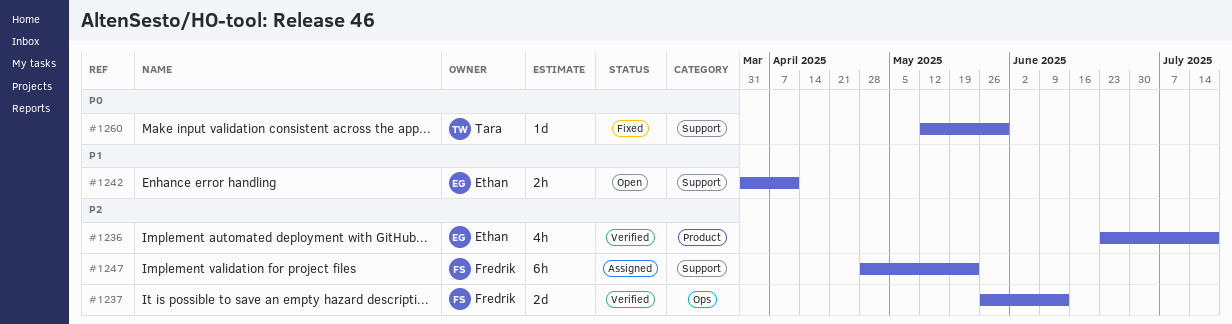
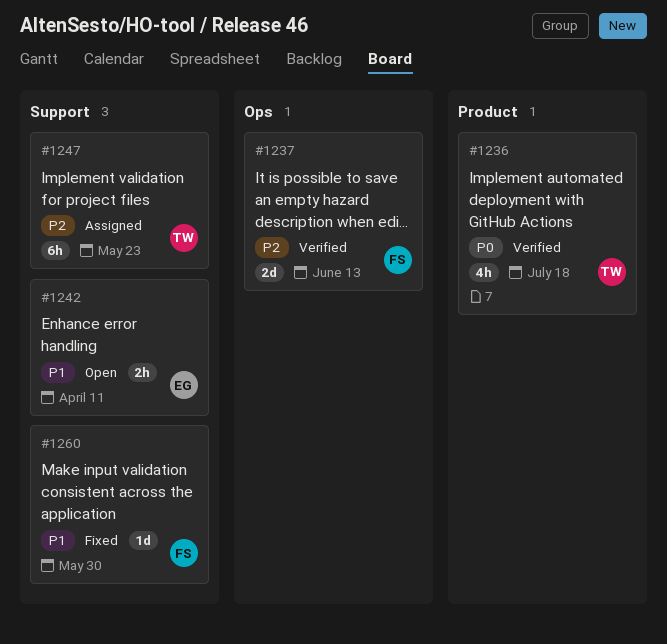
#1236, owner: Ethan -> Tara
#1236, priority: P2 -> P0
#1247, owner: Fredrik -> Tara
#1260, owner: Tara -> Fredrik
#1260, priority: P0 -> P1

